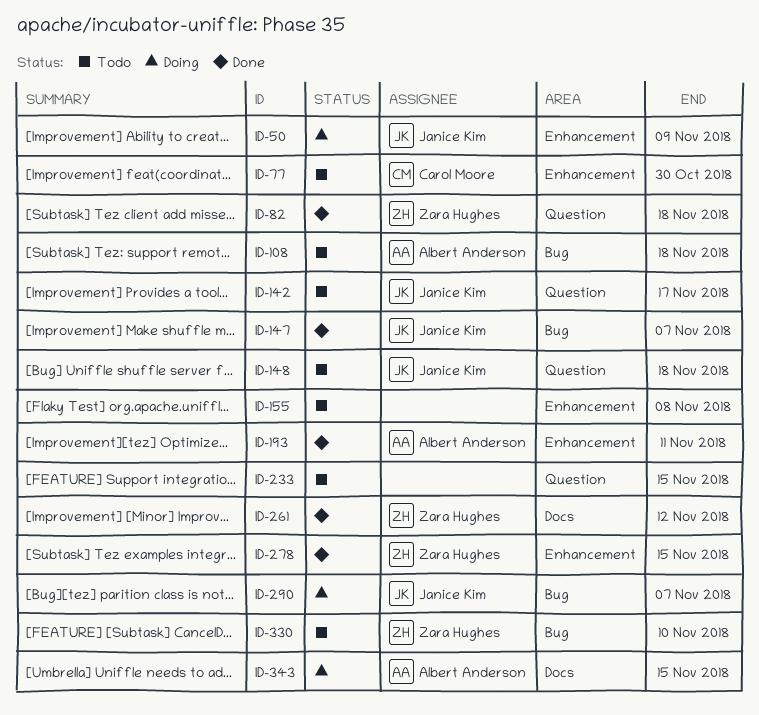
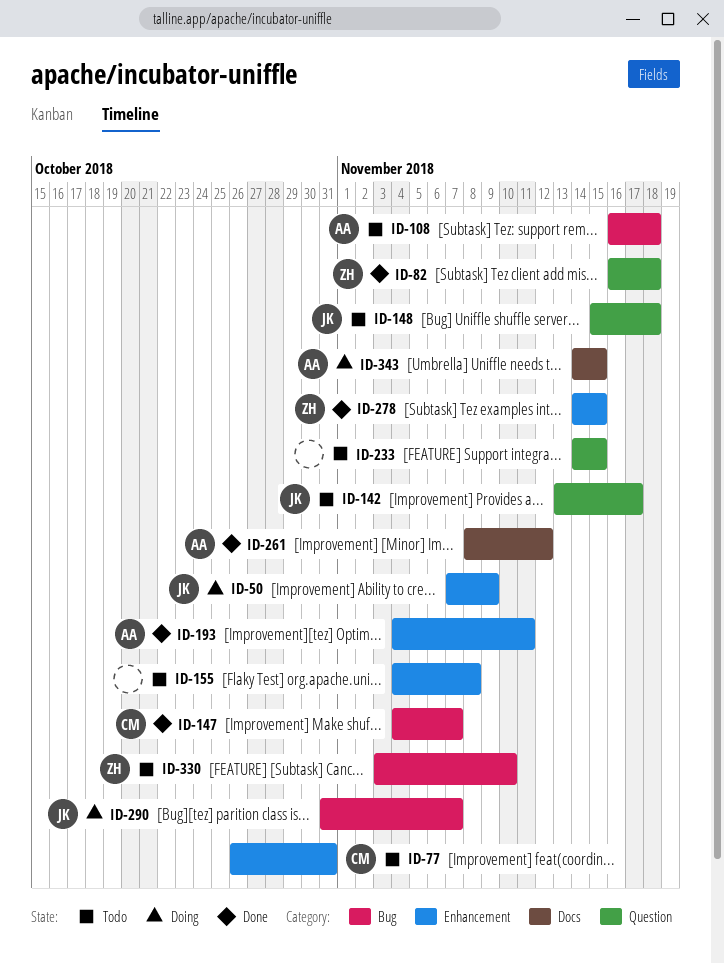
ID-77, due: Oct 30 -> Oct 31
ID-147, owner: Janice Kim -> Carol Moore
ID-261, owner: Zara Hughes -> Albert Anderson

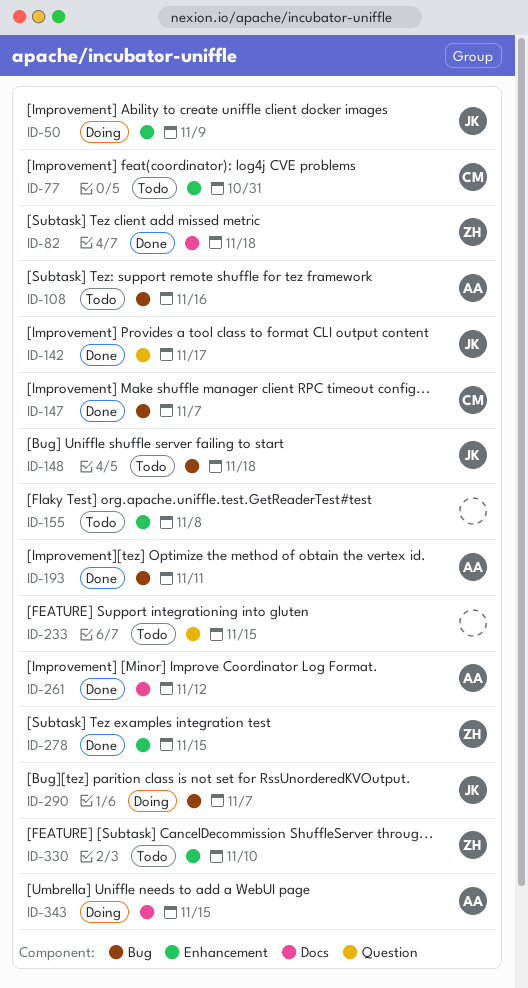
ID-82, label: Question -> Docs
ID-108, due: Nov 18 -> Nov 16
ID-142, status: Todo -> Done
ID-148, label: Question -> Bug
ID-193, label: Enhancement -> Bug
ID-330, label: Bug -> Enhancement

